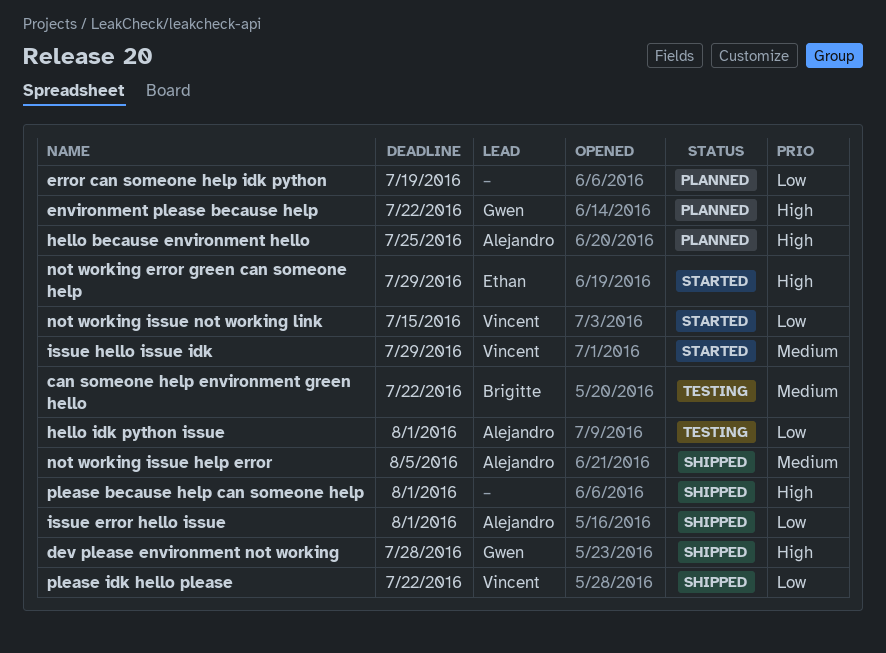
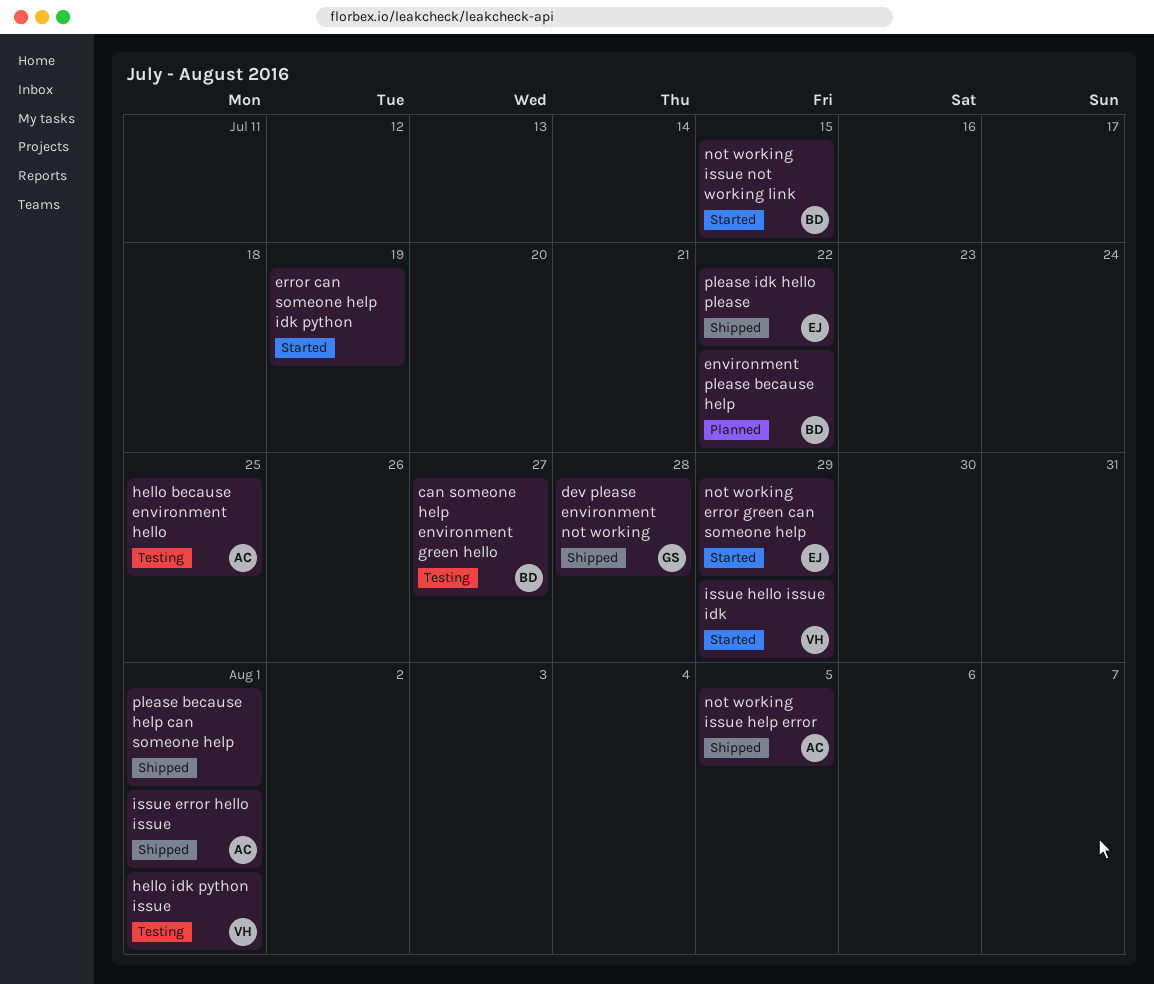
can someone help environment green hello, due: Jul 22 -> Jul 27
environment please because help, owner: Gwen -> Brigitte
error can someone help idk python, status: Planned -> Started
hello because environment hello, status: Planned -> Testing
hello idk python issue, owner: Alejandro -> Vincent
not working issue not working link, owner: Vincent -> Brigitte
please idk hello please, owner: Vincent -> Ethan

